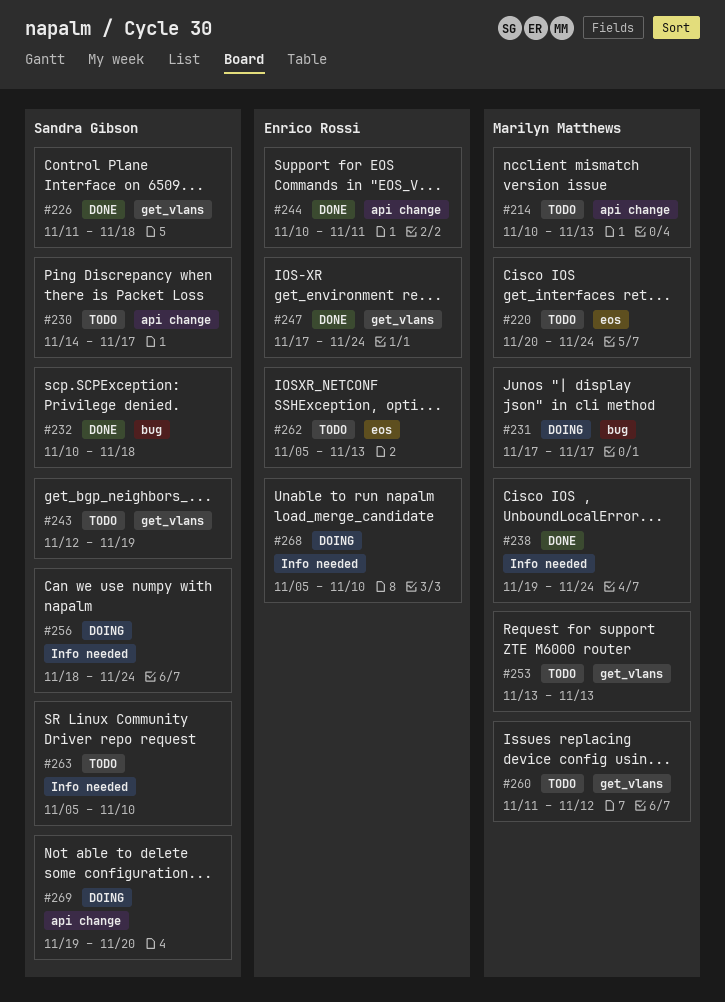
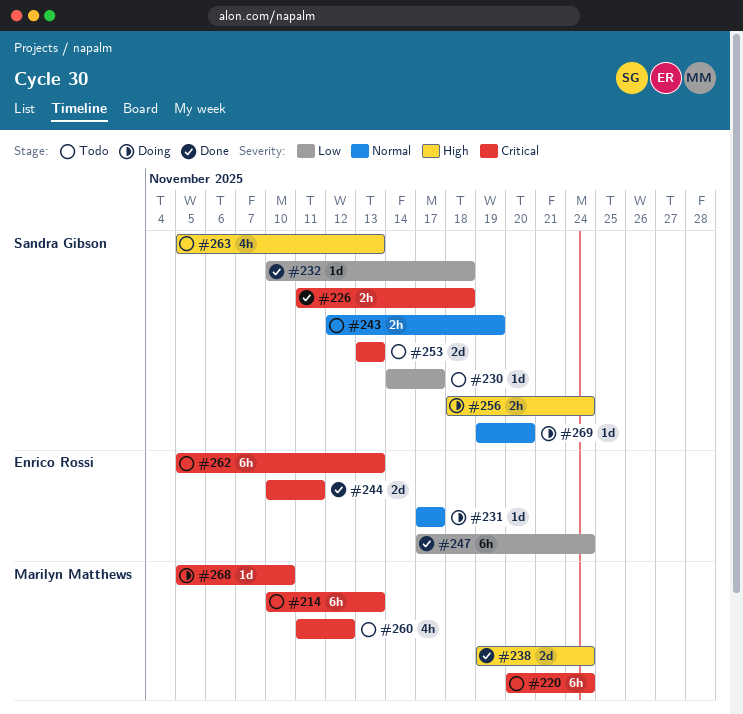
#231, owner: Marilyn Matthews -> Enrico Rossi
#253, owner: Marilyn Matthews -> Sandra Gibson
#263, due: Nov 10 -> Nov 13
#268, owner: Enrico Rossi -> Marilyn Matthews

